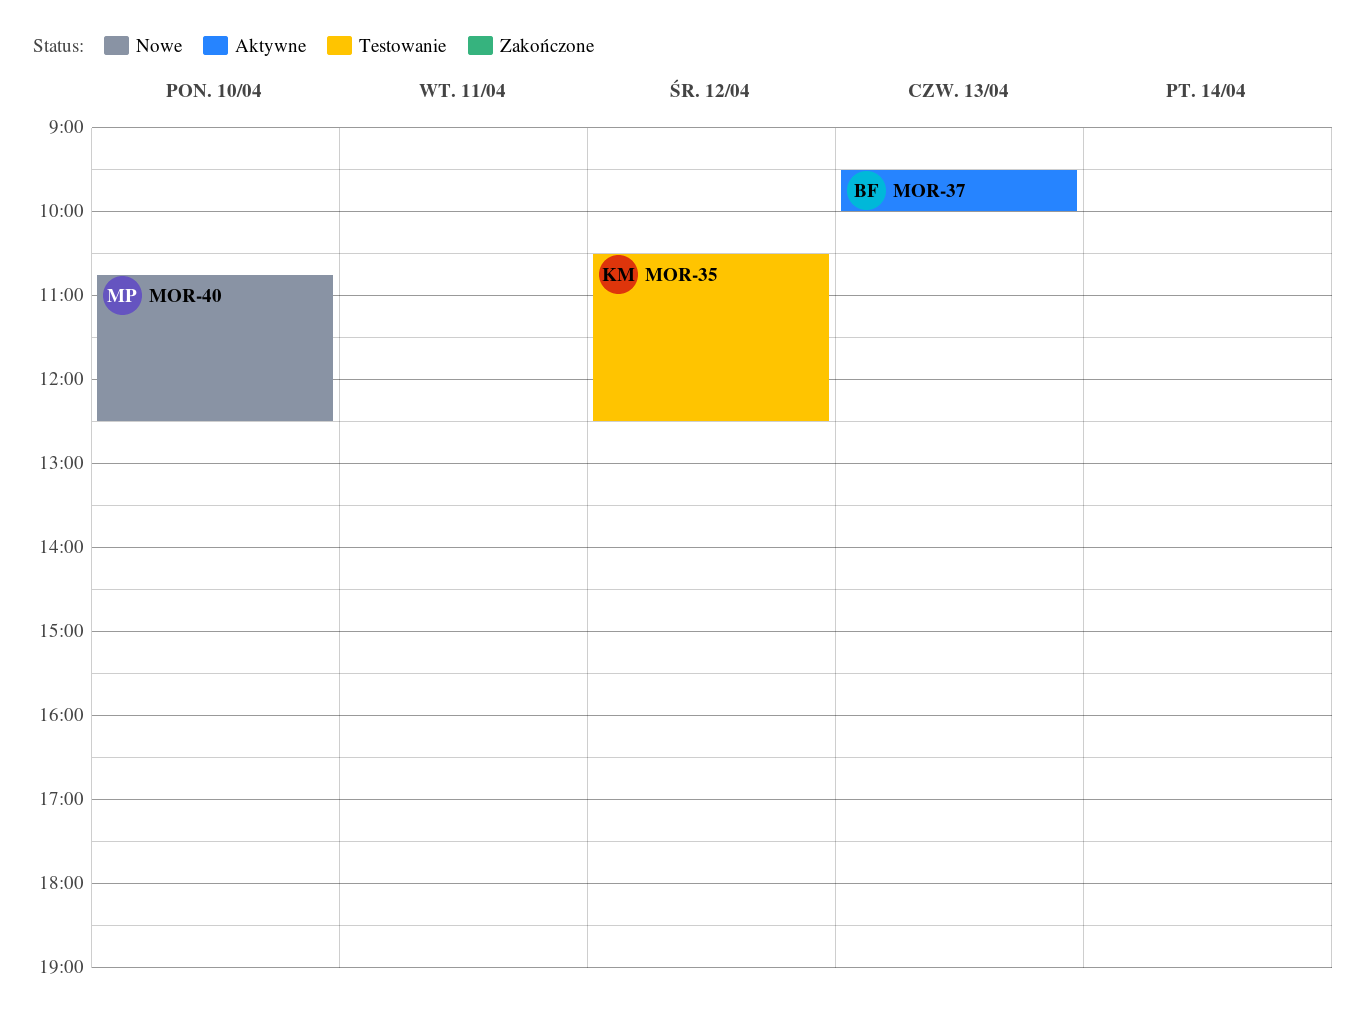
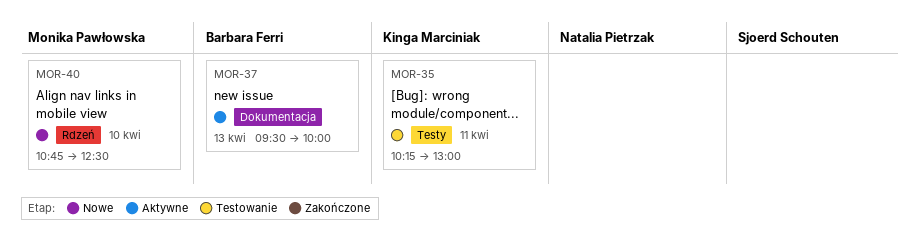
MOR-35, day: Apr 12 -> Apr 11
MOR-35, begins: 10:30 -> 10:15
MOR-35, ends: 12:30 -> 13:00

